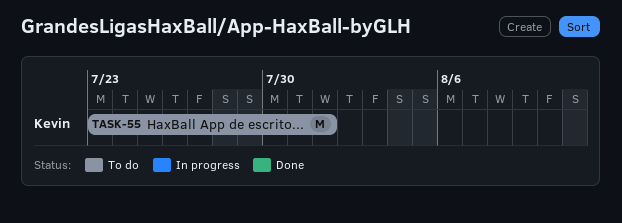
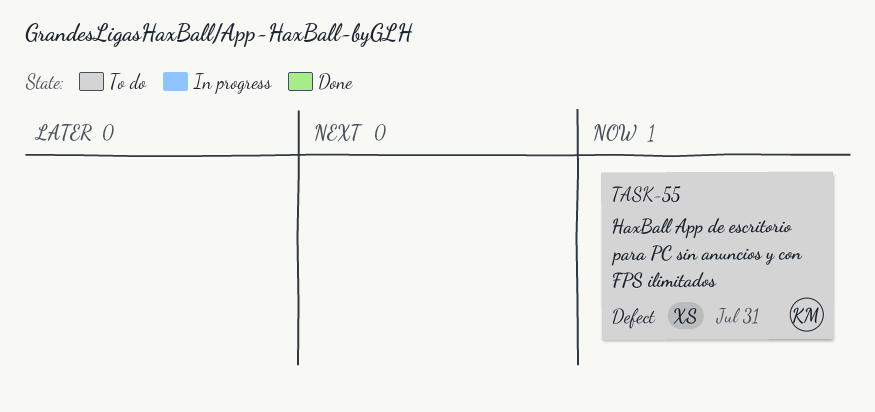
TASK-55, estimate: M -> XS
TASK-55, due: Aug 1 -> Jul 31

